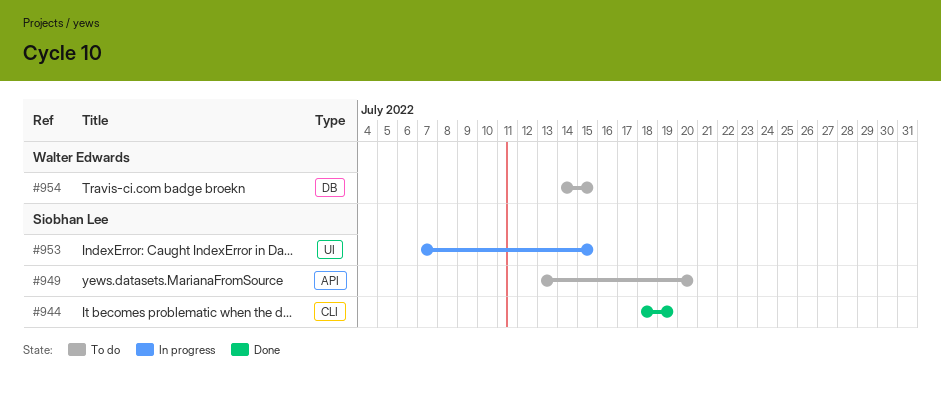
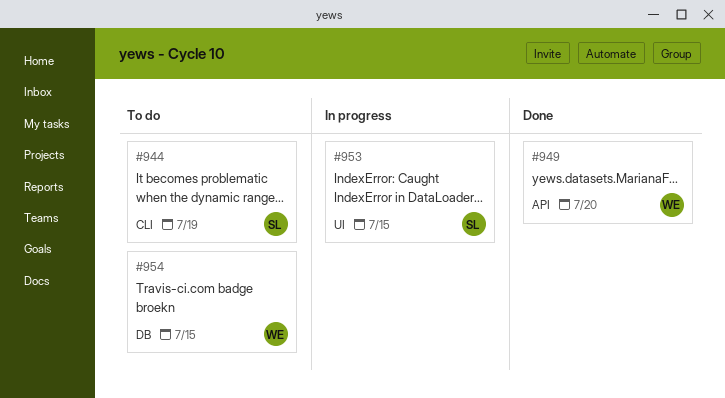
#944, status: Done -> To do
#949, status: To do -> Done
#949, owner: Siobhan Lee -> Walter Edwards

